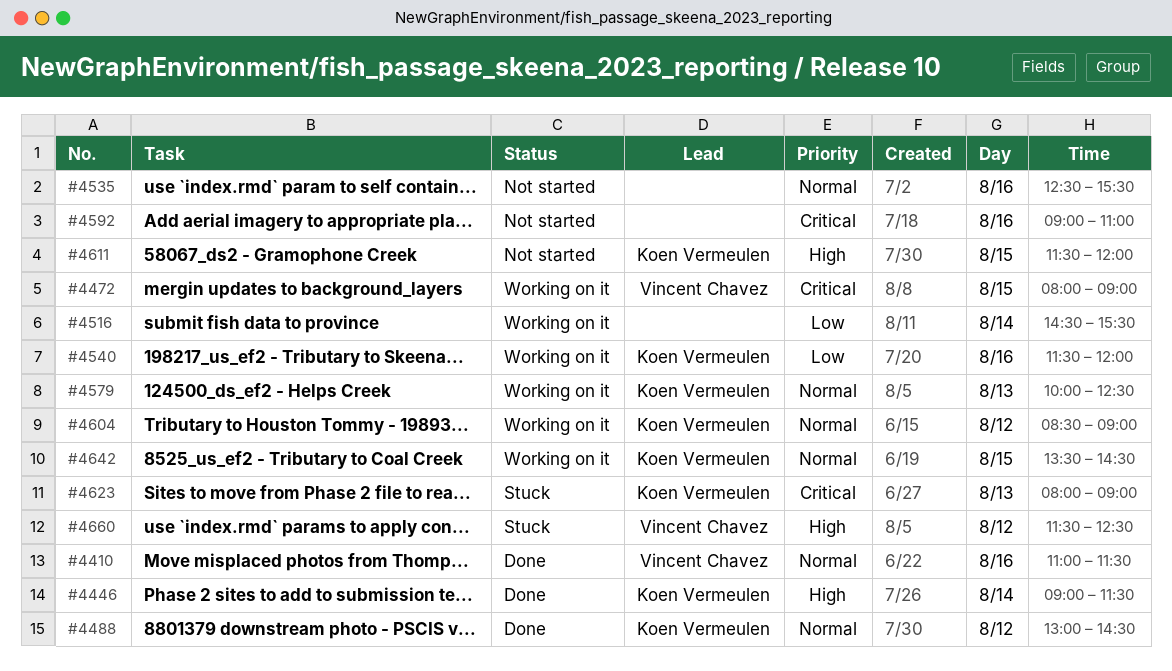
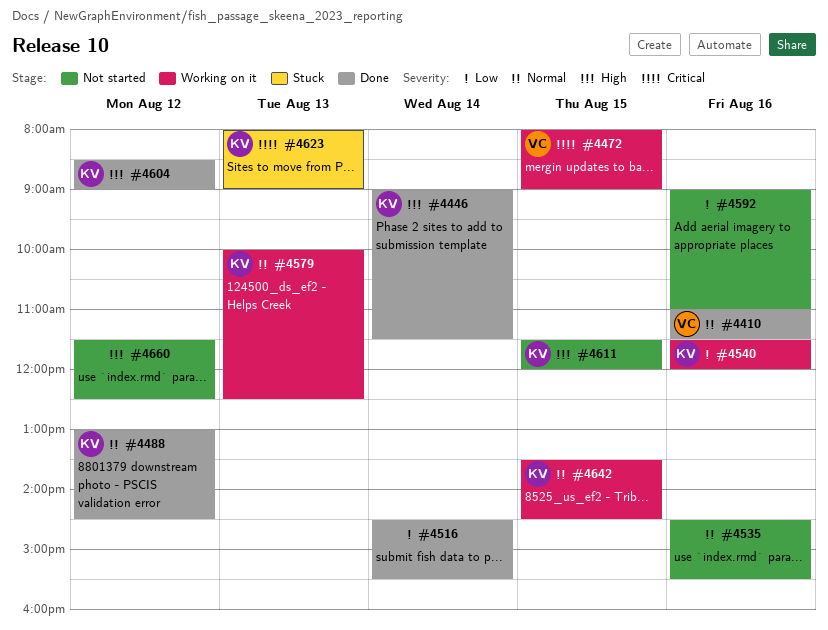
#4516, status: Working on it -> Done
#4535, begins: 12:30 -> 14:30
#4592, priority: Critical -> Low
#4604, status: Working on it -> Done
#4604, priority: Normal -> High
#4660, status: Stuck -> Not started
#4660, owner: Vincent Chavez -> none

